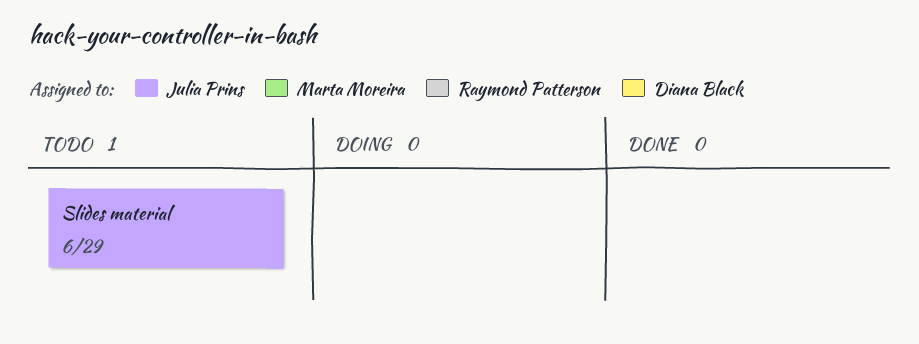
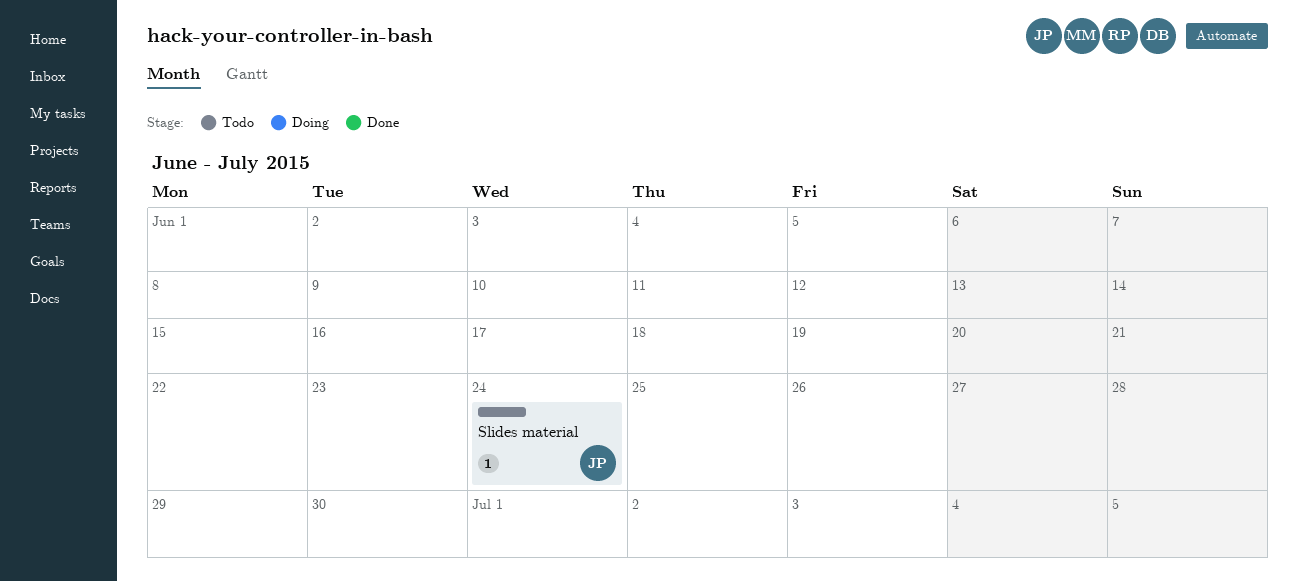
Slides material, due: Jun 29 -> Jun 24

